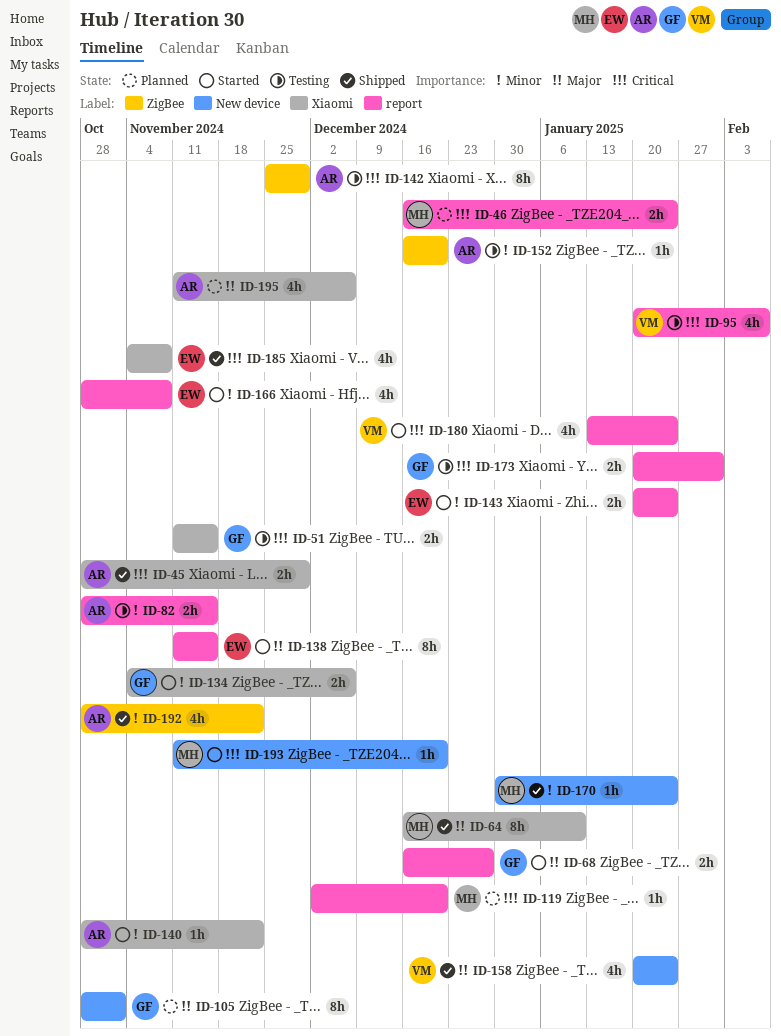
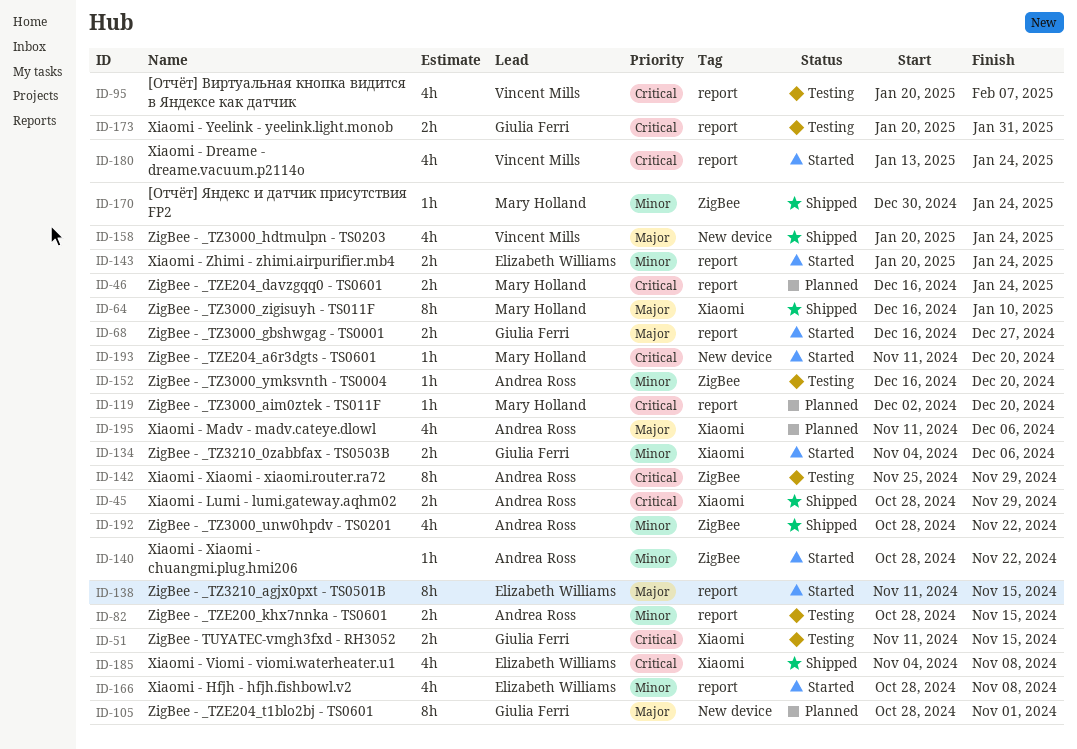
ID-140, label: Xiaomi -> ZigBee
ID-170, label: New device -> ZigBee

